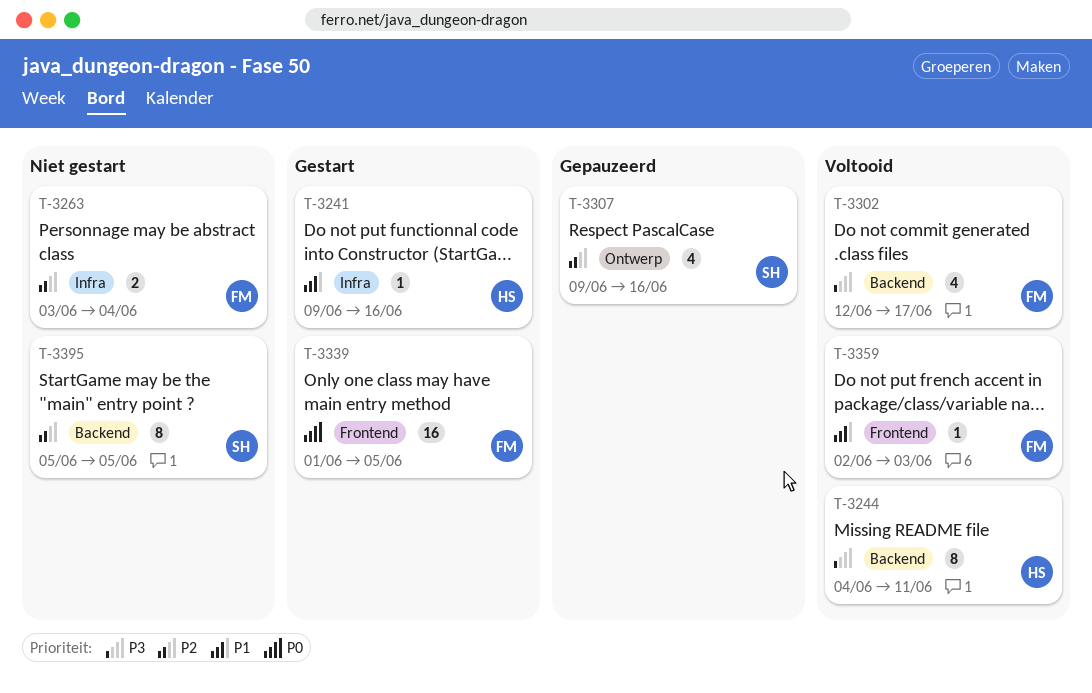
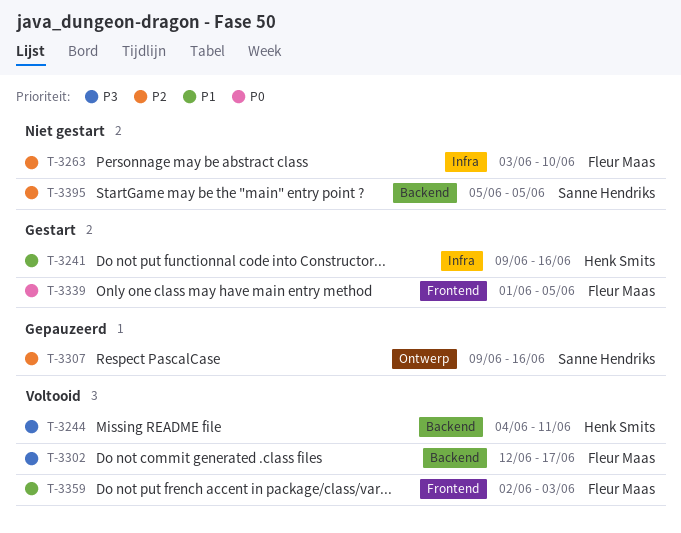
T-3263, due: Jun 4 -> Jun 10

